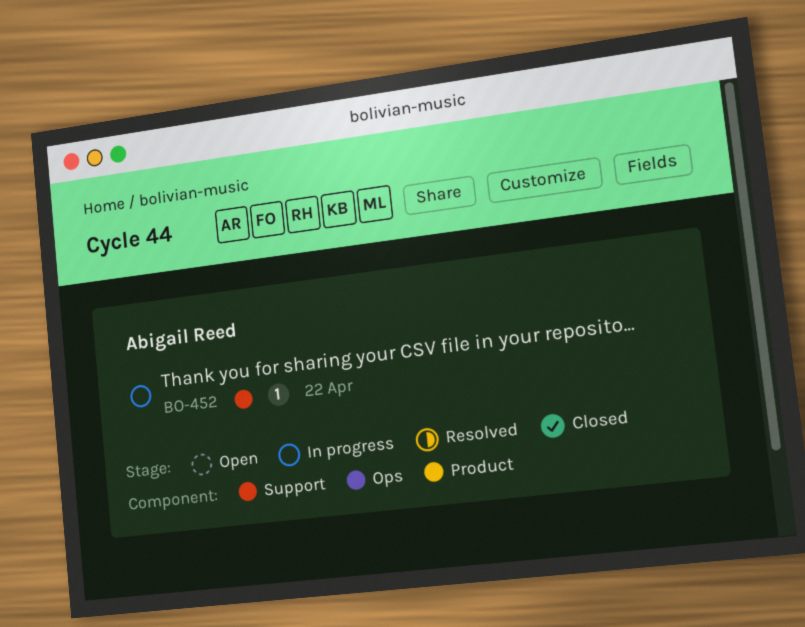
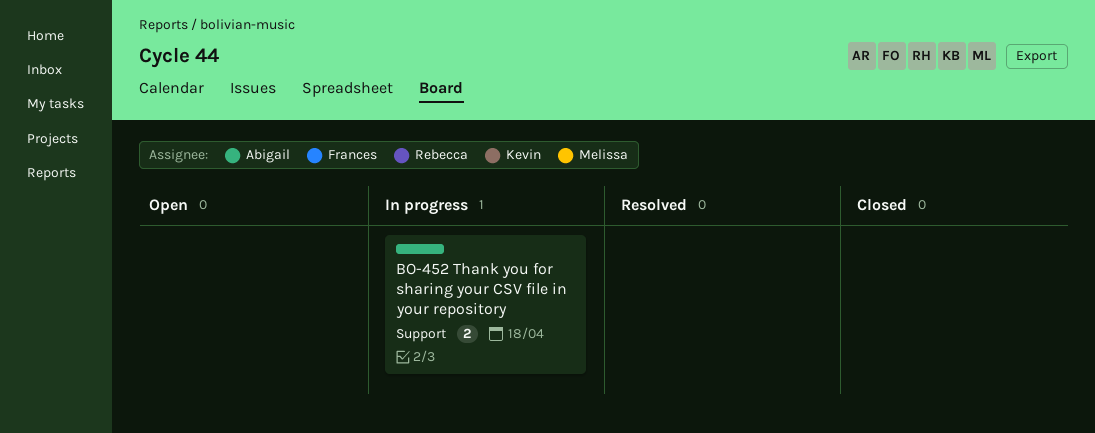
BO-452, estimate: 1 -> 2
BO-452, due: Apr 22 -> Apr 18

